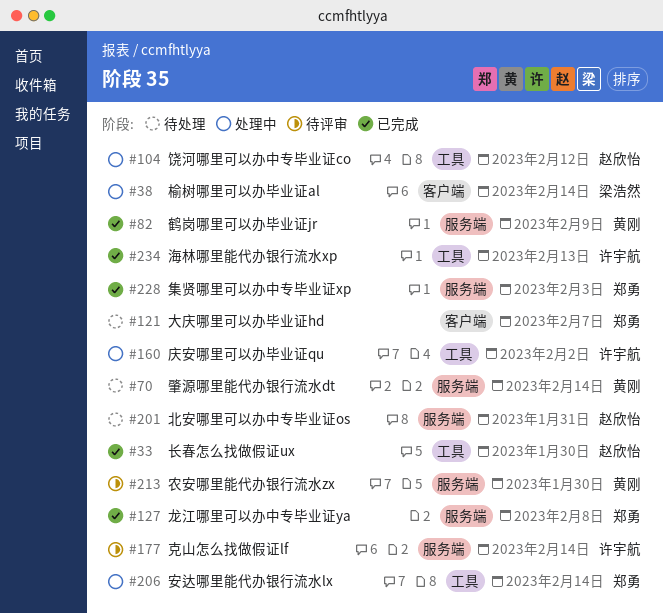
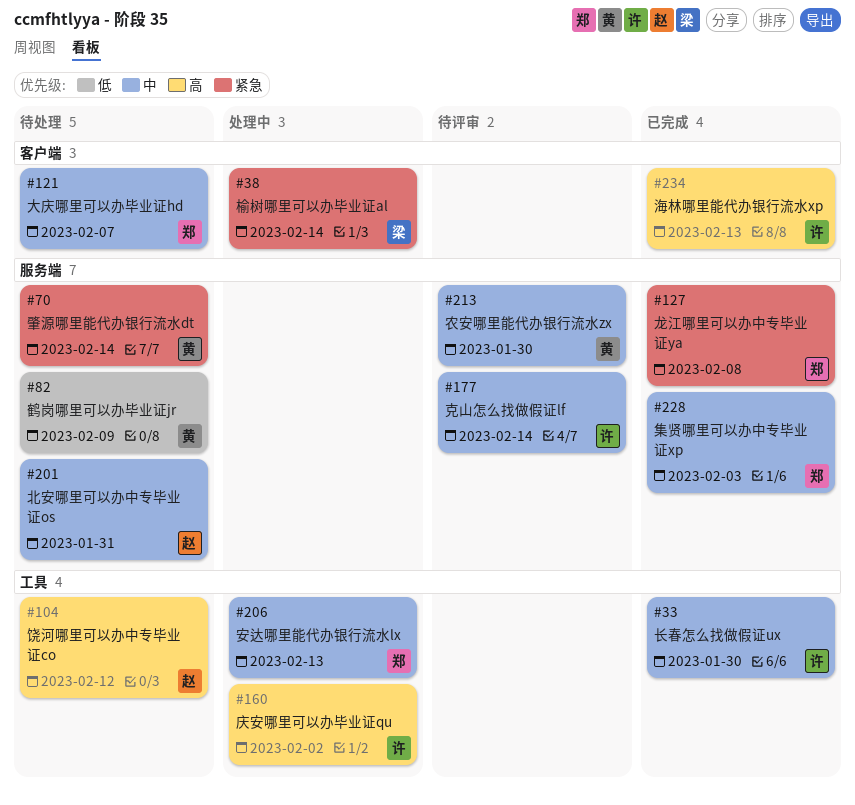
#33, owner: 赵欣怡 -> 许宇航
#82, status: 已完成 -> 待处理
#104, status: 处理中 -> 待处理
#206, due: Feb 14 -> Feb 13
#234, label: 工具 -> 客户端

